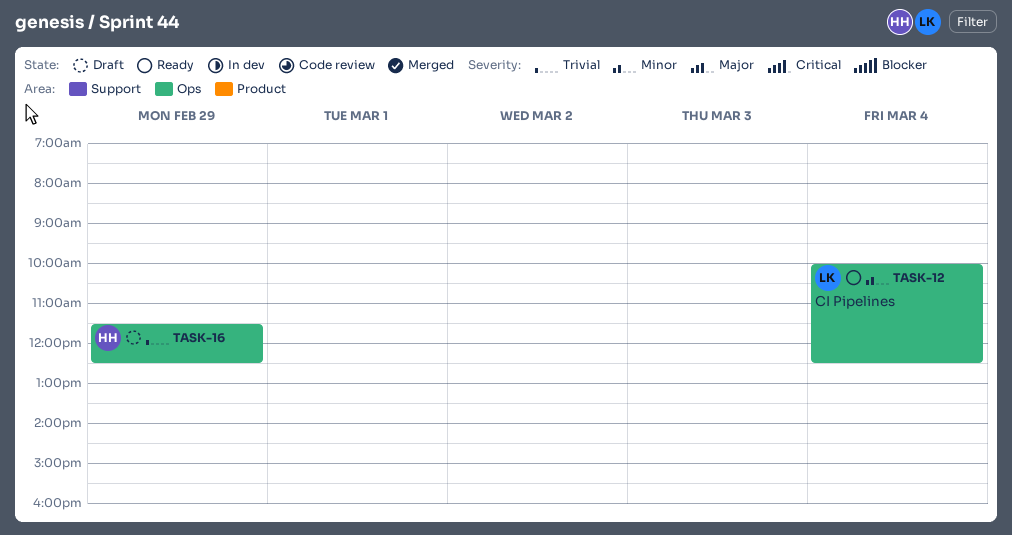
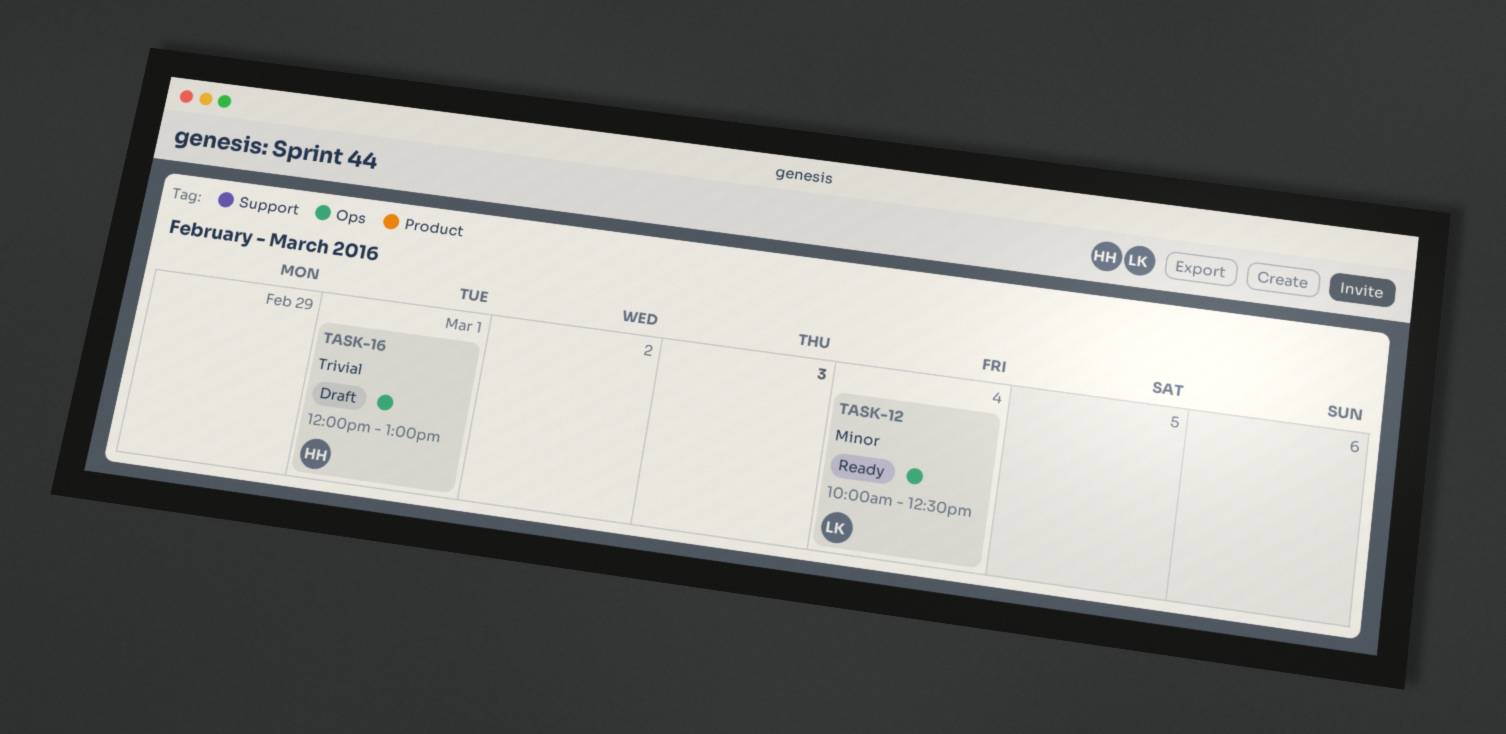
TASK-16, day: Feb 29 -> Mar 1
TASK-16, begins: 11:30 -> 12:00
TASK-16, ends: 12:30 -> 13:00

